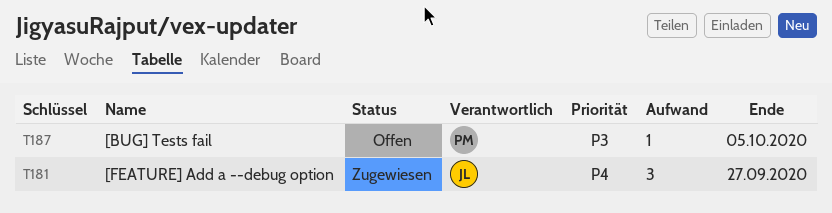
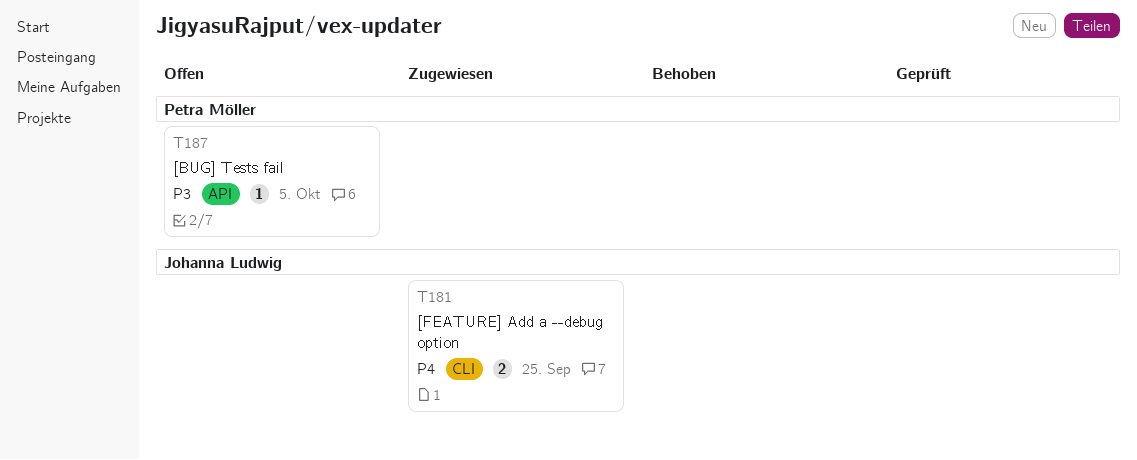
T181, estimate: 3 -> 2
T181, due: Sep 27 -> Sep 25

